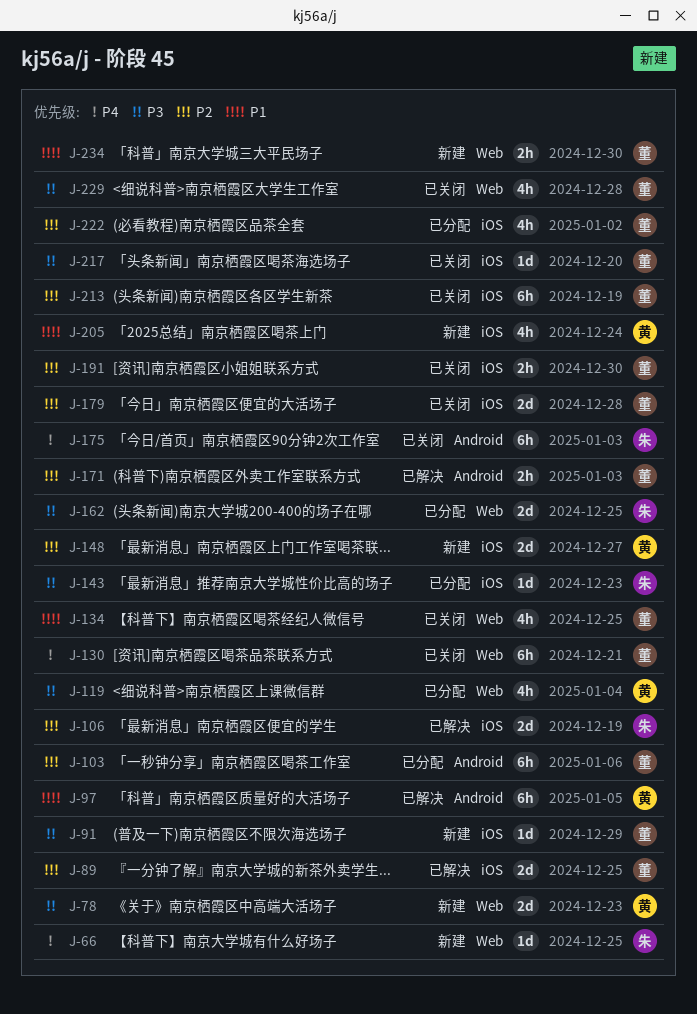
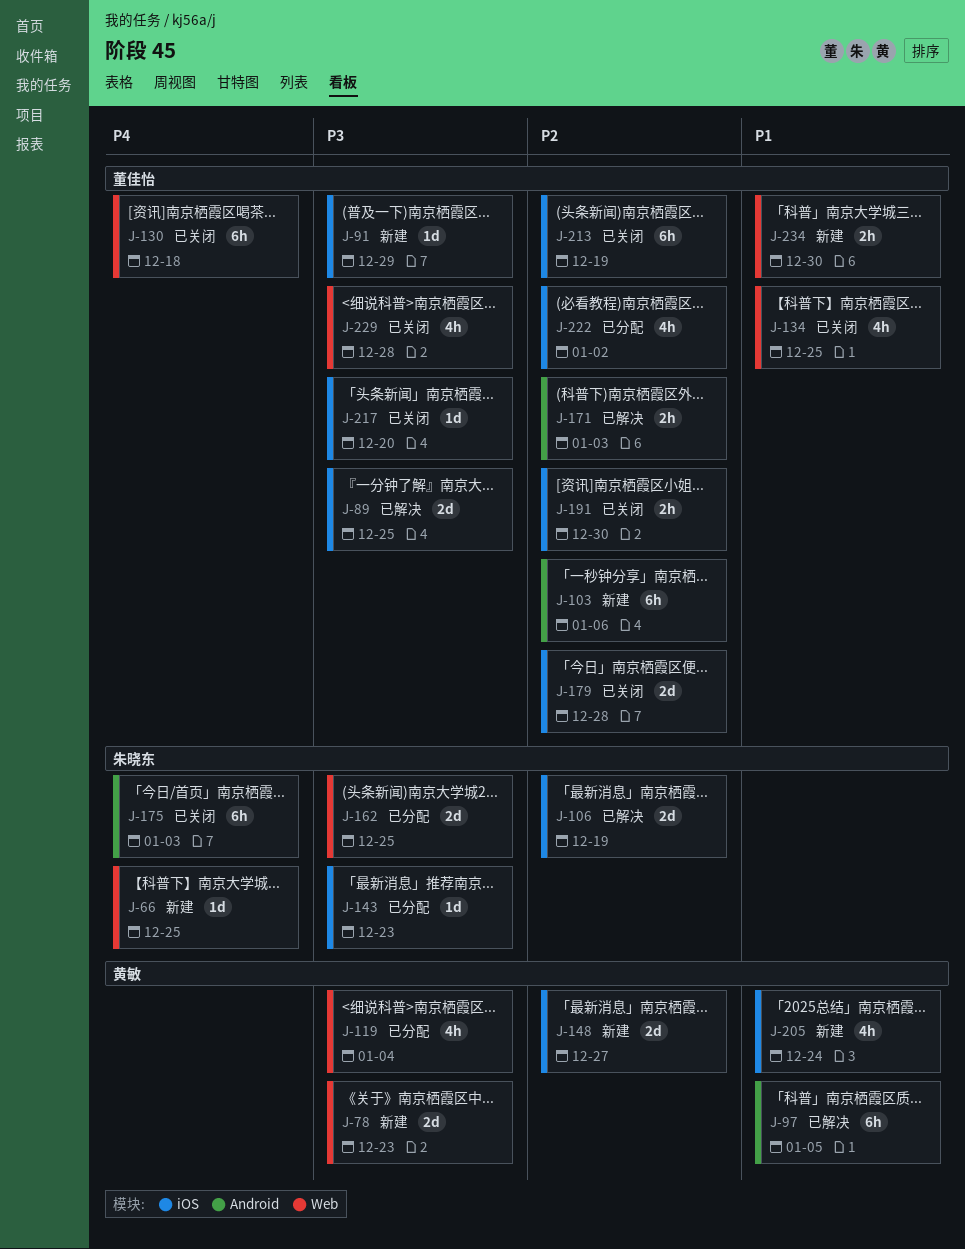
J-89, priority: P2 -> P3
J-103, status: 已分配 -> 新建
J-130, due: Dec 21 -> Dec 18

